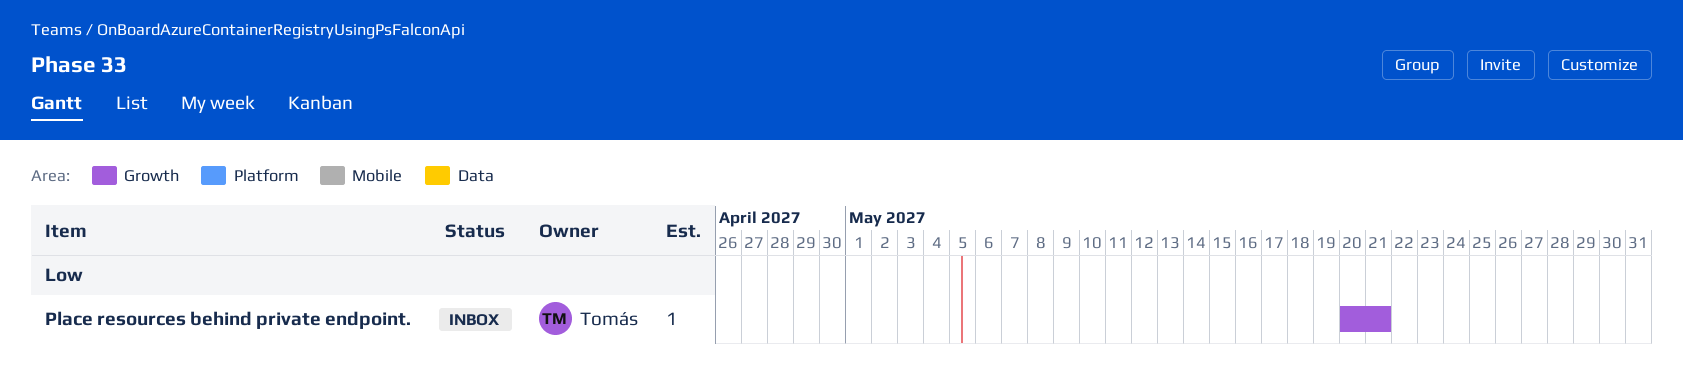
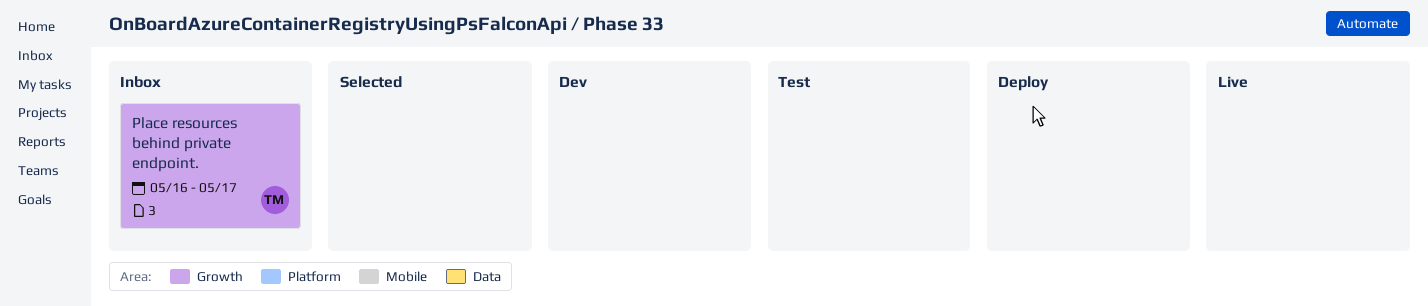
Place resources behind private endpoint., start: May 20 -> May 16
Place resources behind private endpoint., due: May 21 -> May 17

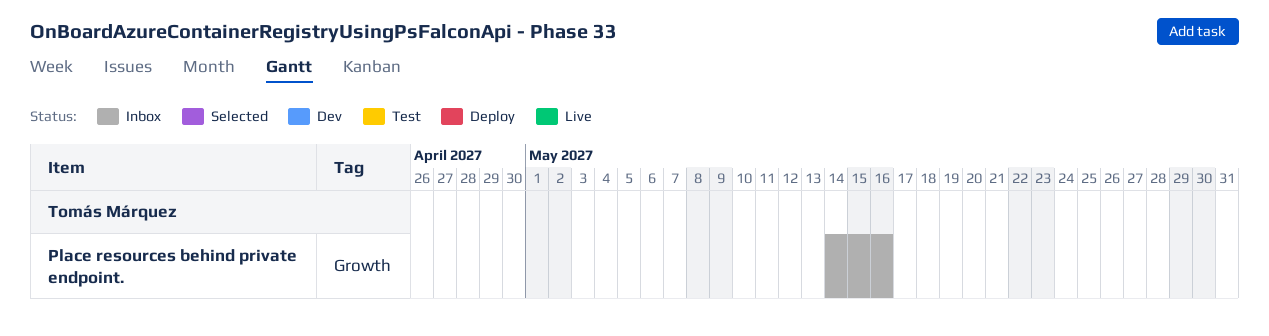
Place resources behind private endpoint., start: May 16 -> May 14
Place resources behind private endpoint., due: May 17 -> May 16

